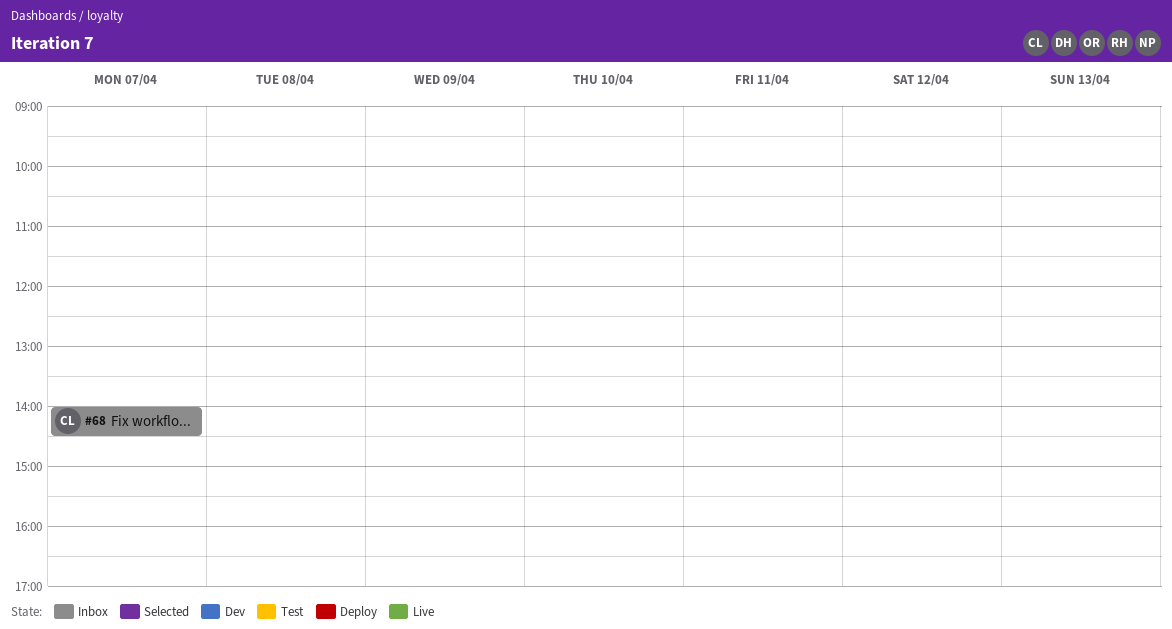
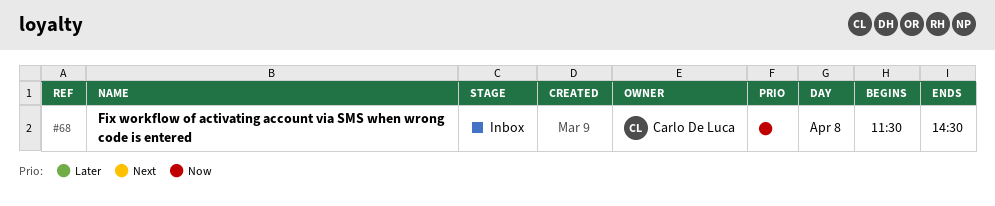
#68, day: Apr 7 -> Apr 8
#68, begins: 14:00 -> 11:30

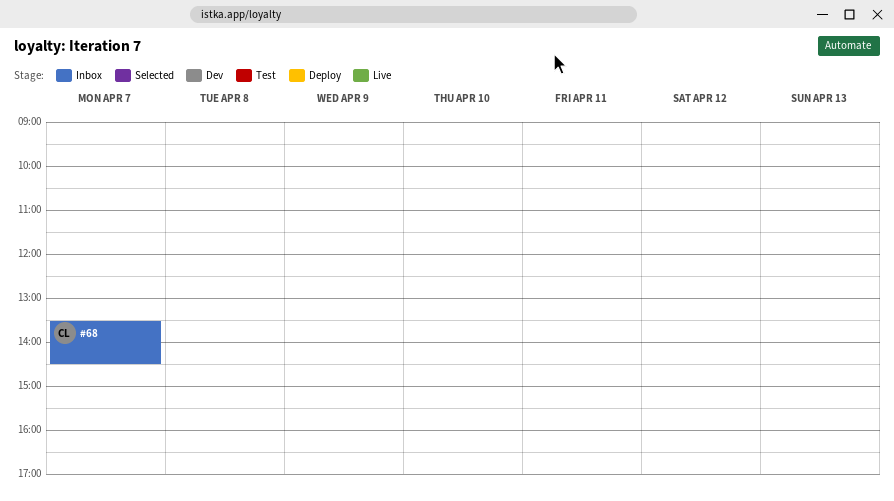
#68, day: Apr 8 -> Apr 7
#68, begins: 11:30 -> 13:30

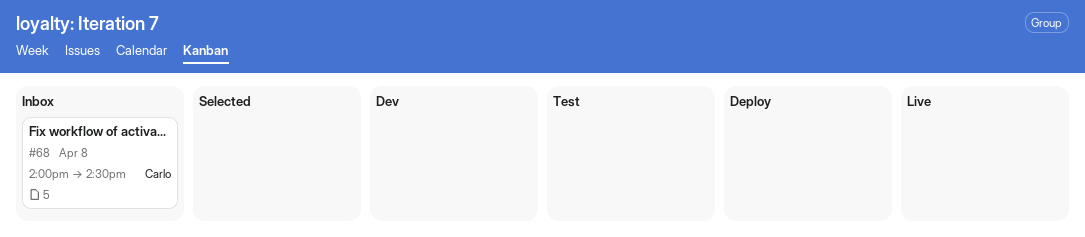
#68, day: Apr 7 -> Apr 8
#68, begins: 13:30 -> 14:00

